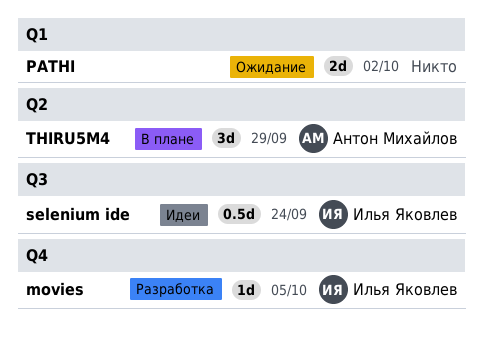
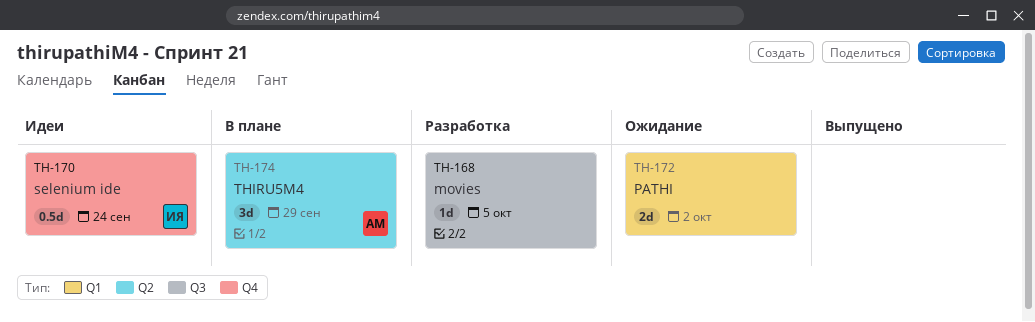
movies, owner: Илья Яковлев -> none
movies, label: Q4 -> Q3
selenium ide, label: Q3 -> Q4

